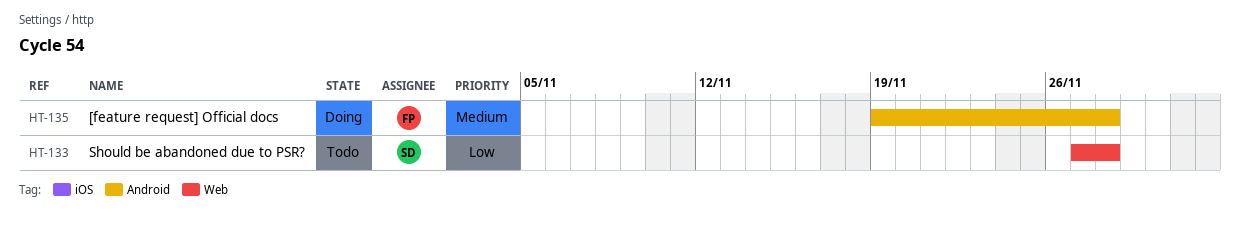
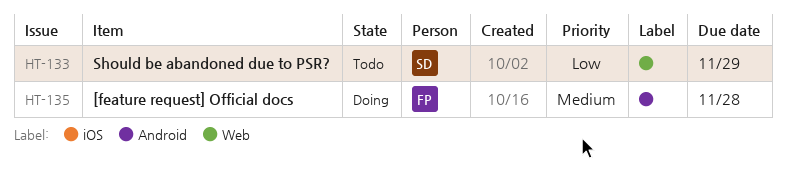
HT-133, due: Nov 28 -> Nov 29

